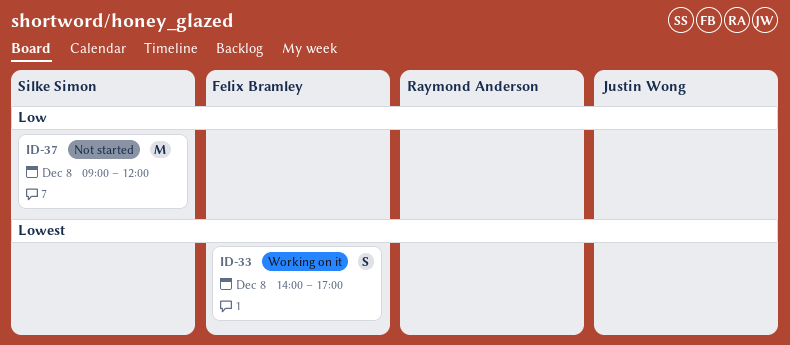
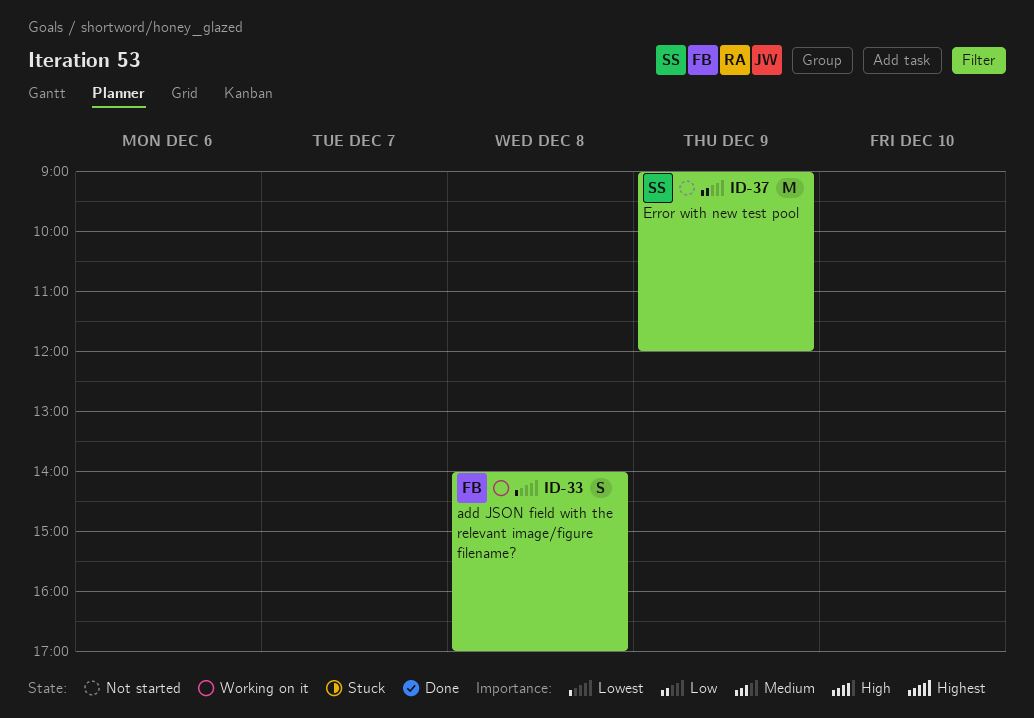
ID-37, day: Dec 8 -> Dec 9

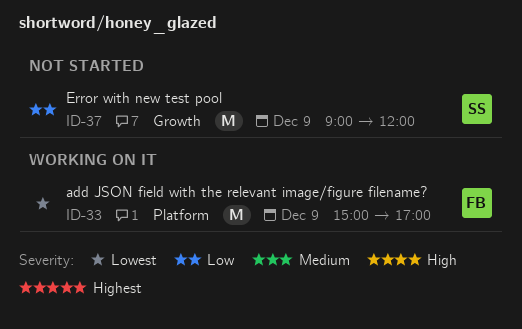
ID-33, estimate: S -> M
ID-33, day: Dec 8 -> Dec 9
ID-33, begins: 14:00 -> 15:00

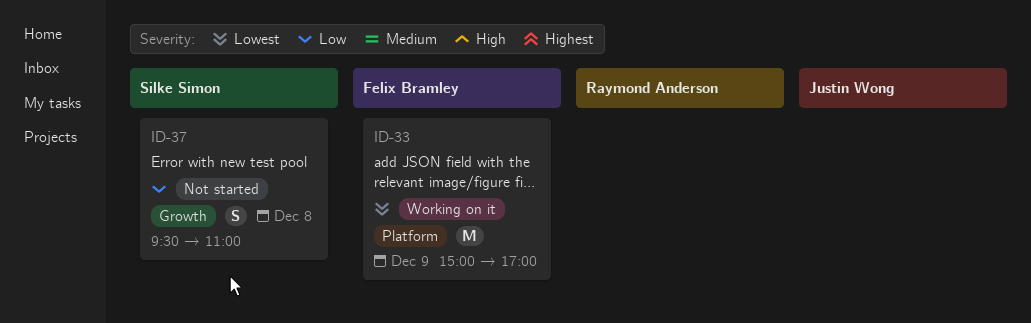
ID-37, estimate: M -> S
ID-37, day: Dec 9 -> Dec 8
ID-37, begins: 09:00 -> 09:30
ID-37, ends: 12:00 -> 11:00

